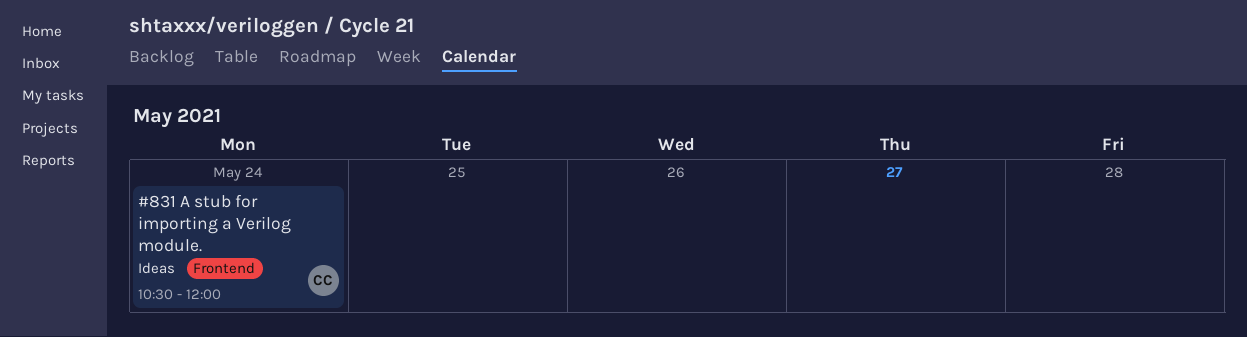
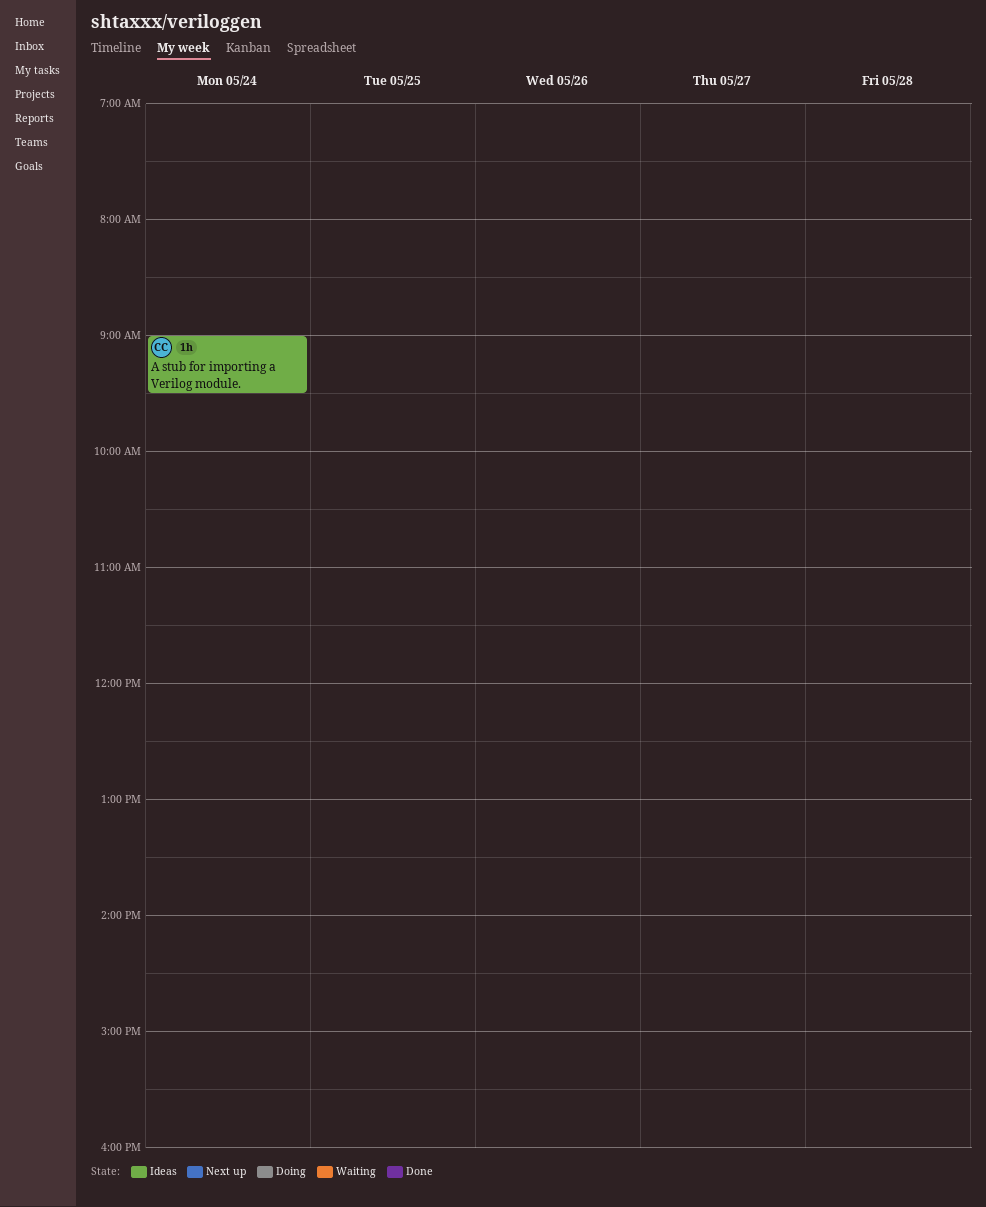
A stub for importing a Verilog module., begins: 10:30 -> 09:00
A stub for importing a Verilog module., ends: 12:00 -> 09:30

